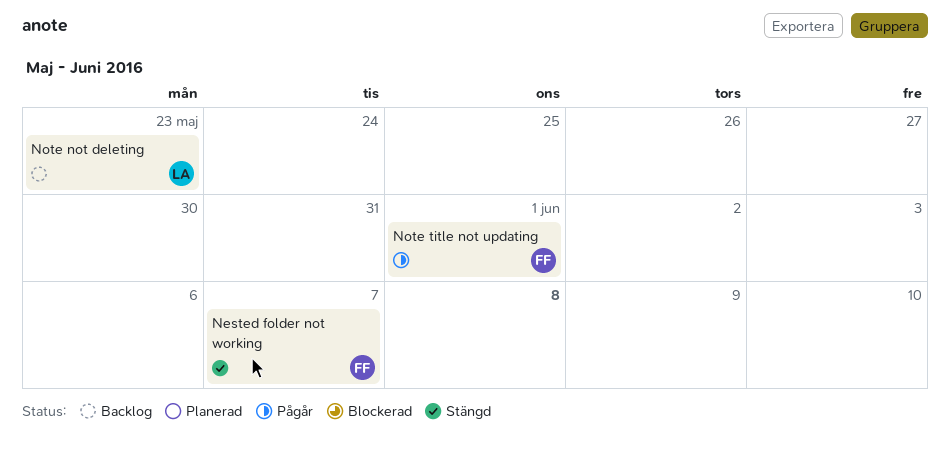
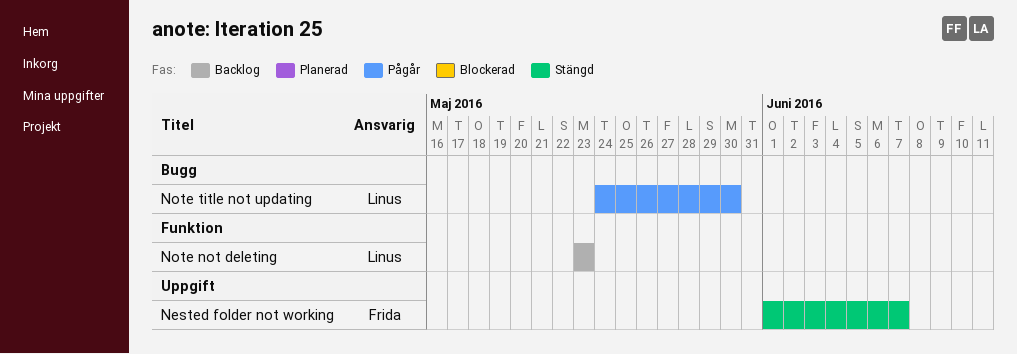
Note title not updating, owner: Frida -> Linus
Note title not updating, due: Jun 1 -> May 30

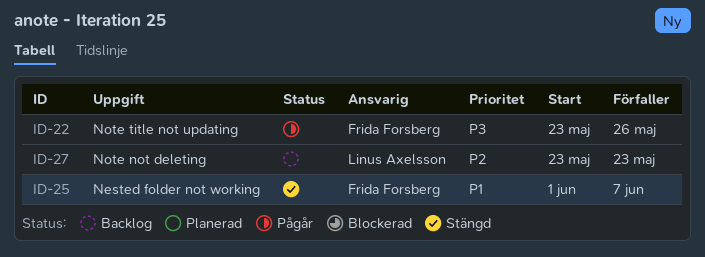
Note title not updating, owner: Linus Axelsson -> Frida Forsberg
Note title not updating, start: May 24 -> May 23
Note title not updating, due: May 30 -> May 26

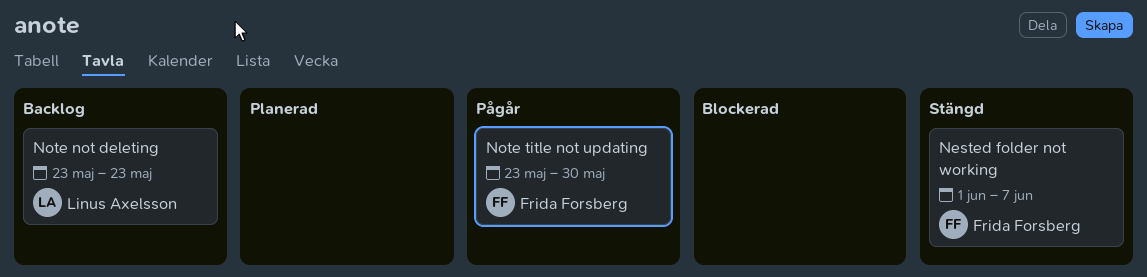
Note title not updating, due: May 26 -> May 30

